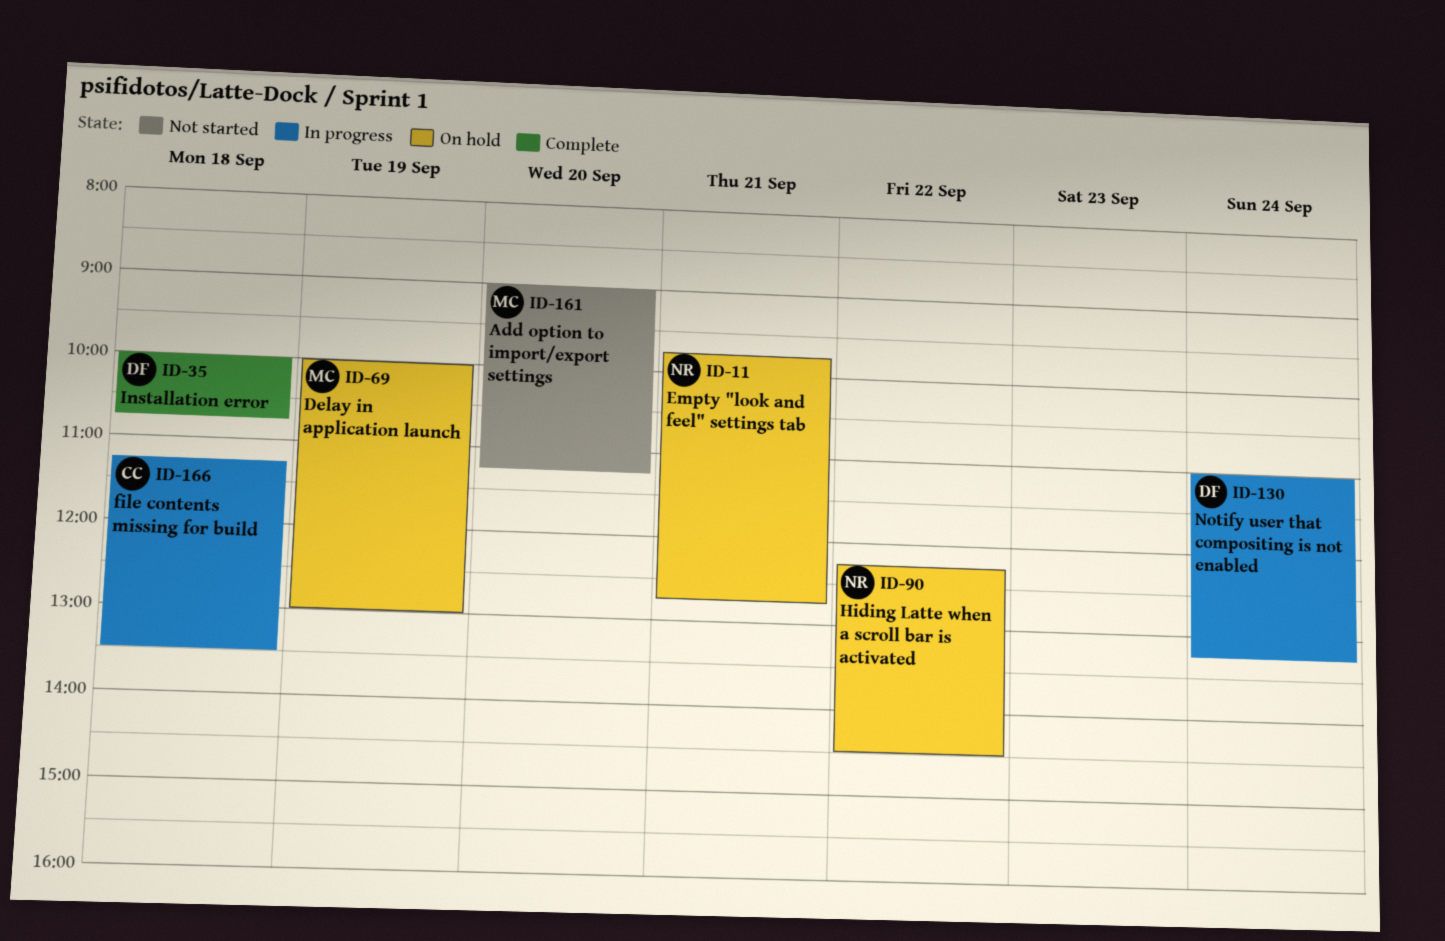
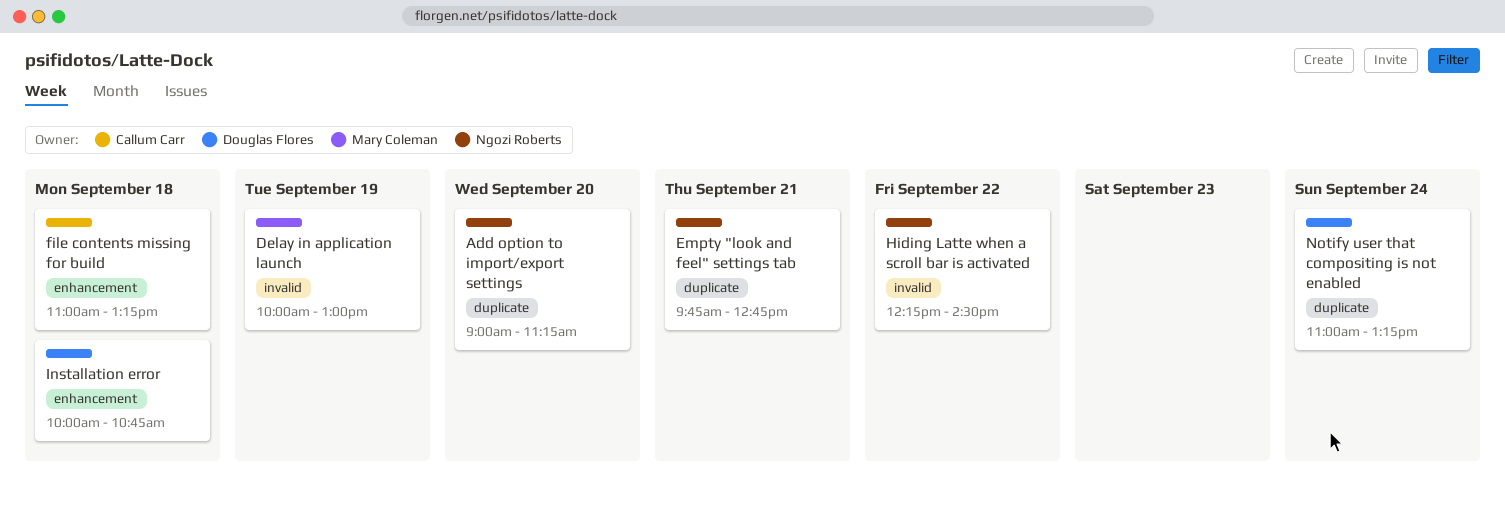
Add option to import/export settings, owner: Mary Coleman -> Ngozi Roberts
file contents missing for build, begins: 11:15 -> 11:00
file contents missing for build, ends: 13:30 -> 13:15

